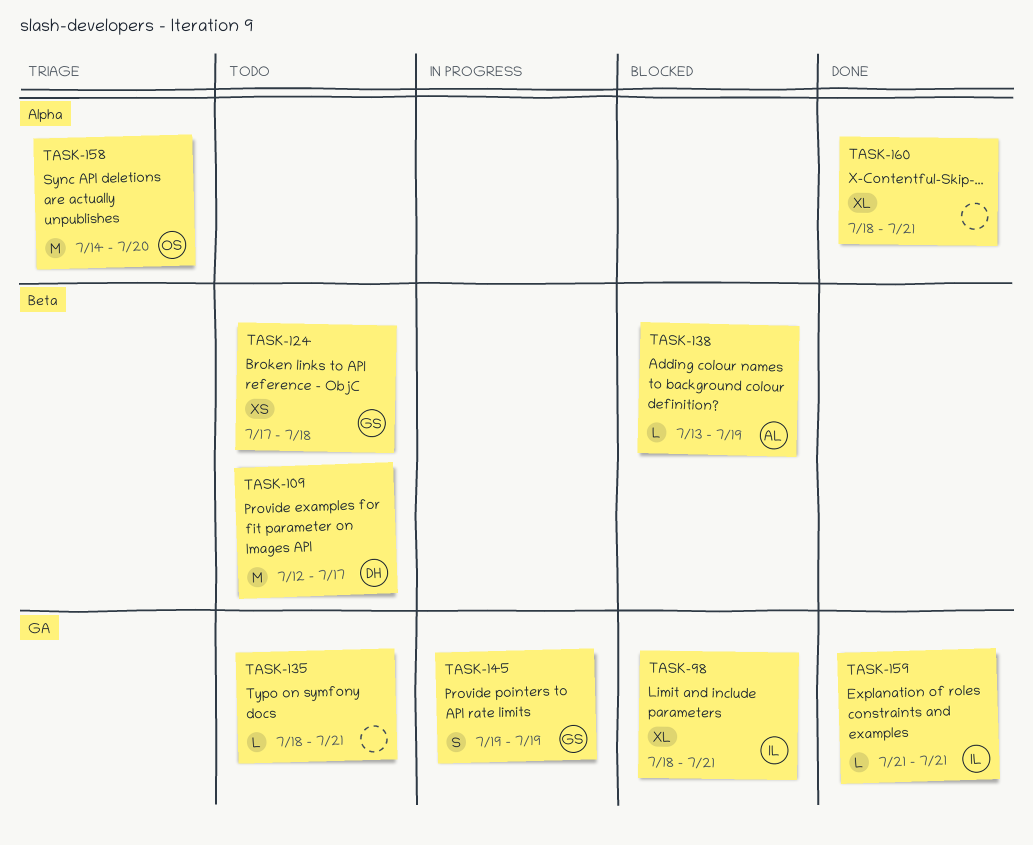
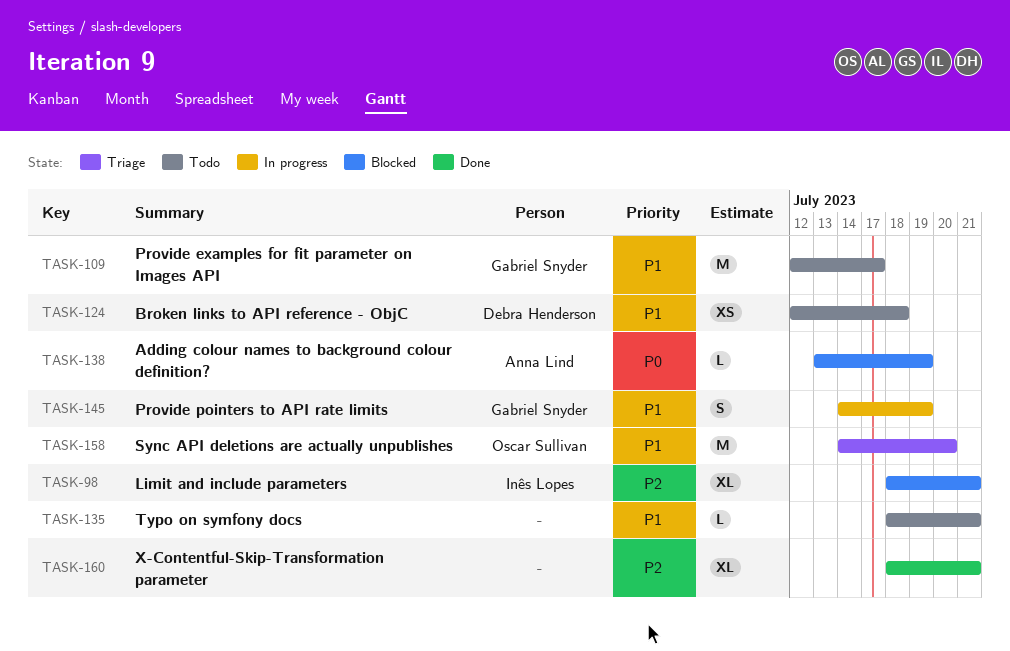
TASK-109, owner: Debra Henderson -> Gabriel Snyder
TASK-124, owner: Gabriel Snyder -> Debra Henderson
TASK-124, start: Jul 17 -> Jul 12
TASK-145, start: Jul 19 -> Jul 14
TASK-159: present -> none

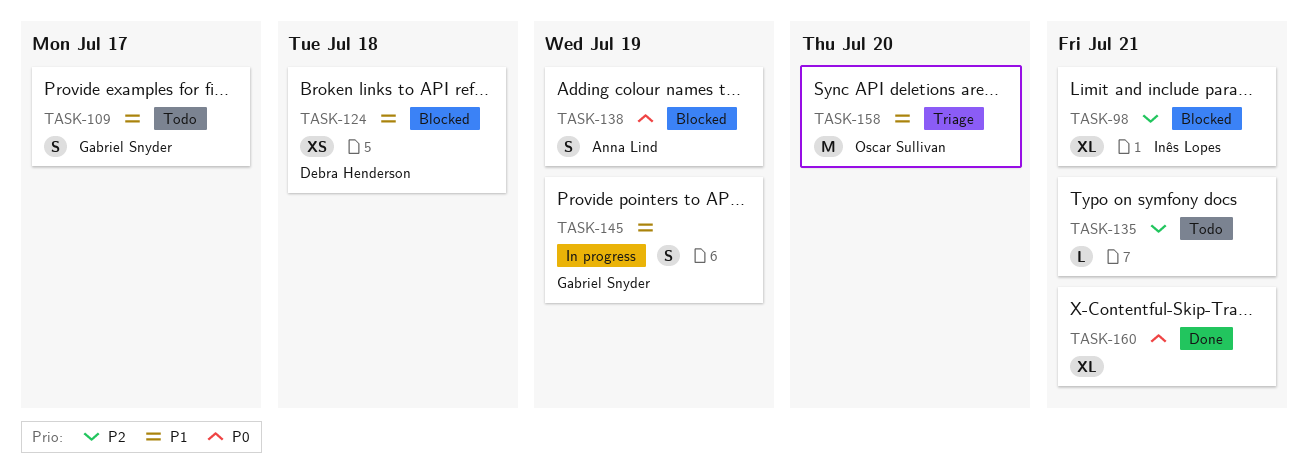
TASK-109, estimate: M -> S
TASK-124, status: Todo -> Blocked
TASK-135, priority: P1 -> P2
TASK-138, estimate: L -> S
TASK-160, priority: P2 -> P0

